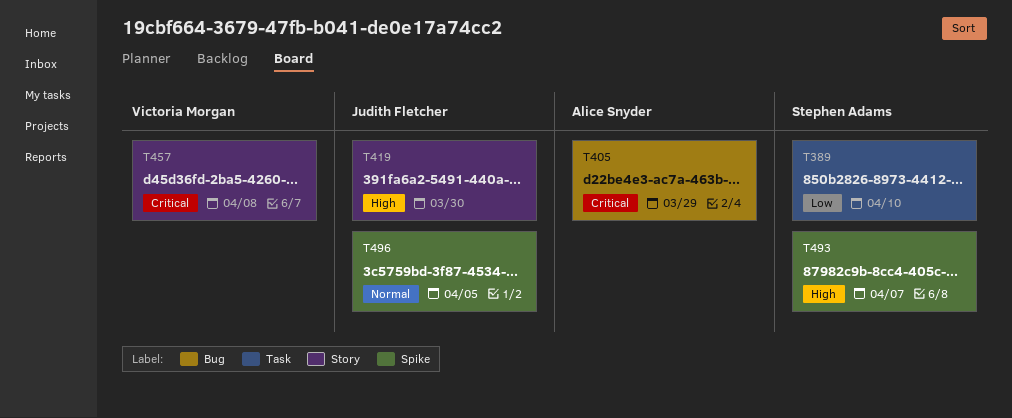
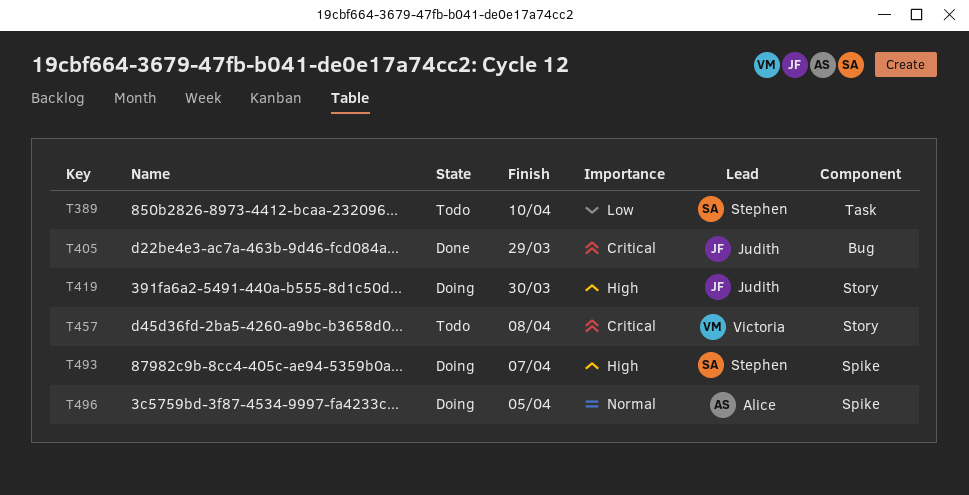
T405, owner: Alice Snyder -> Judith Fletcher
T496, owner: Judith Fletcher -> Alice Snyder

